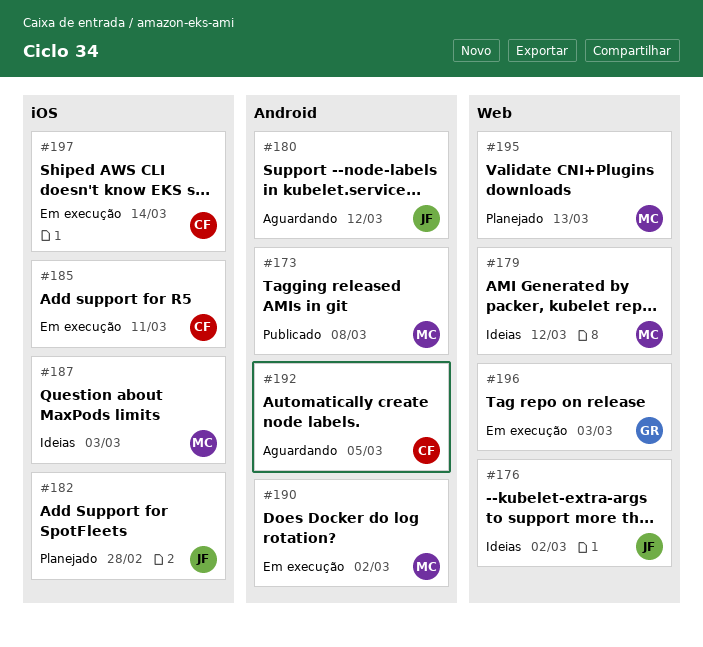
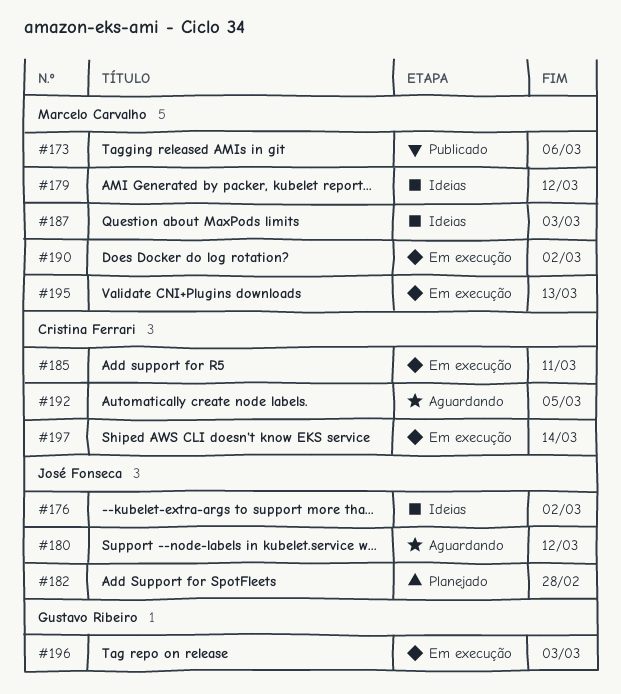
#173, due: Mar 8 -> Mar 6
#195, status: Planejado -> Em execução

